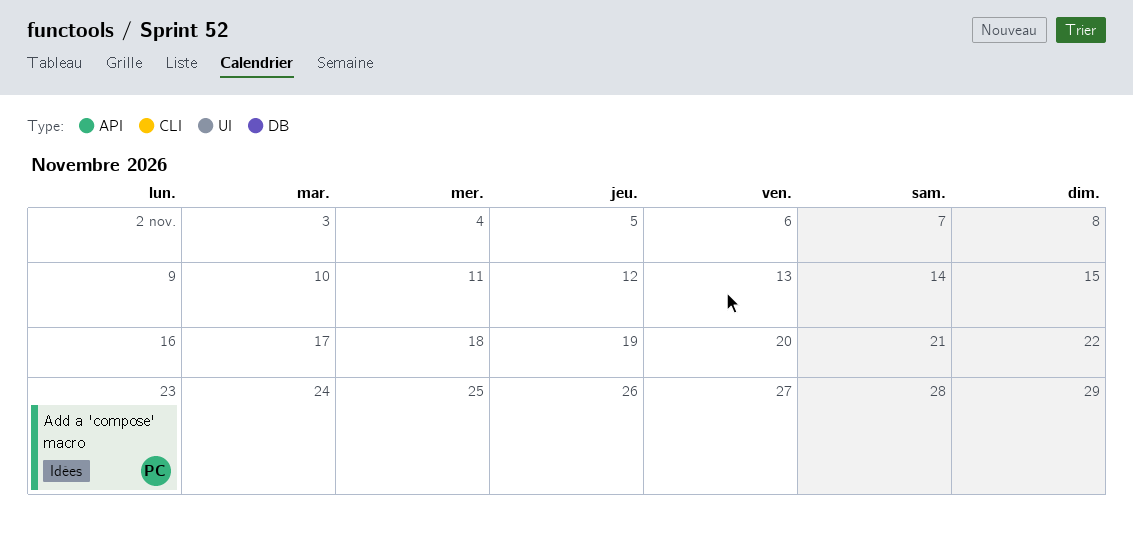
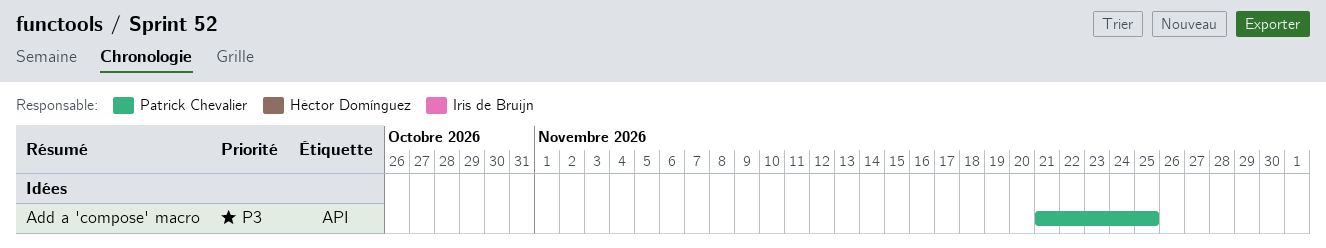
Add a 'compose' macro, due: Nov 23 -> Nov 25

